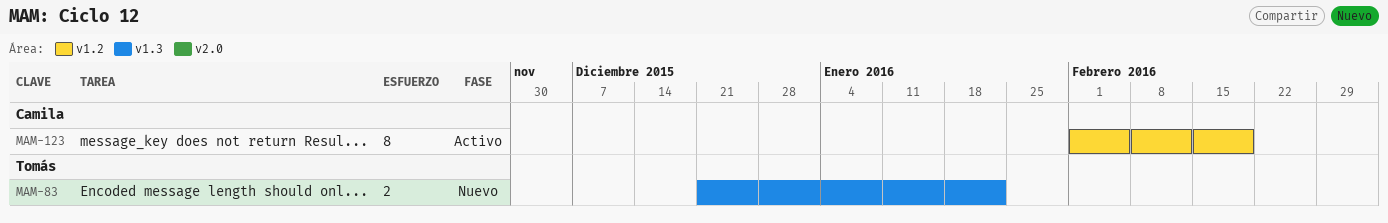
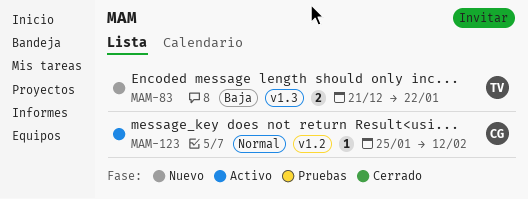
MAM-123, estimate: 8 -> 1
MAM-123, start: Feb 1 -> Jan 25
MAM-123, due: Feb 19 -> Feb 12

